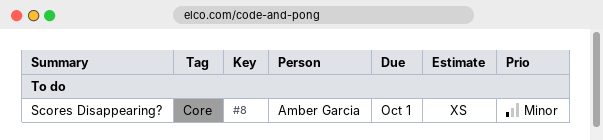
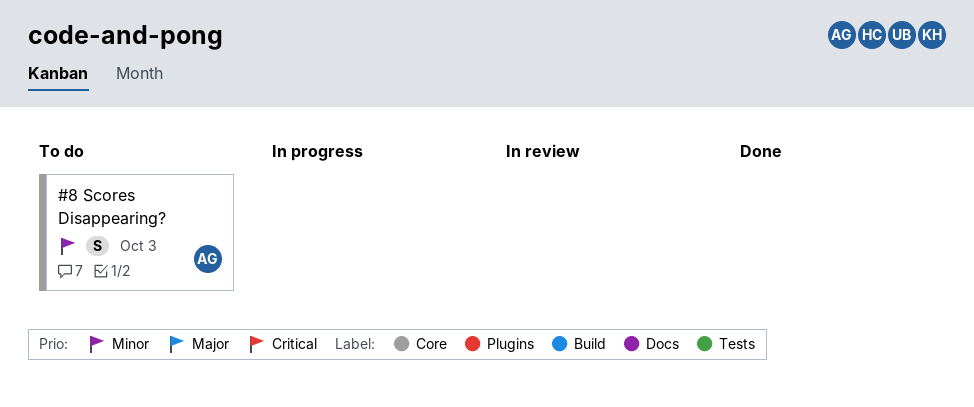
#8, estimate: XS -> S
#8, due: Oct 1 -> Oct 3

